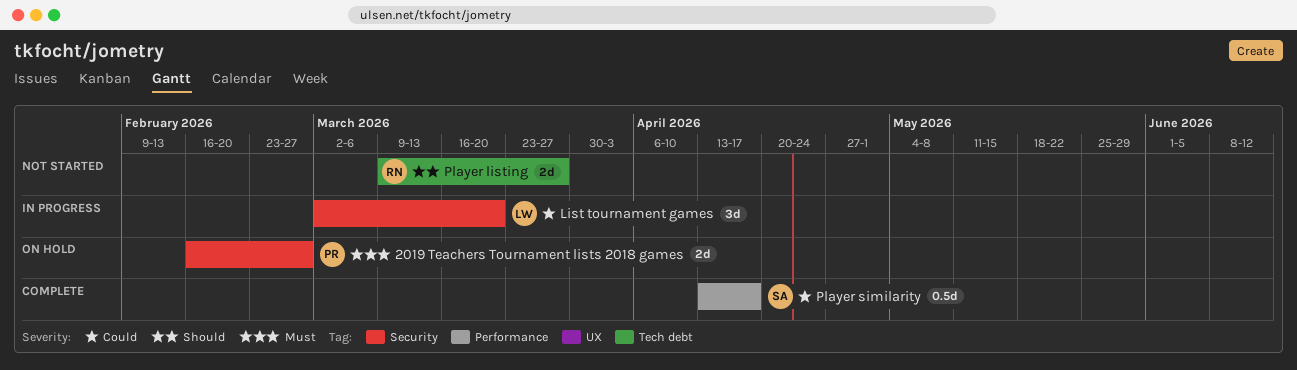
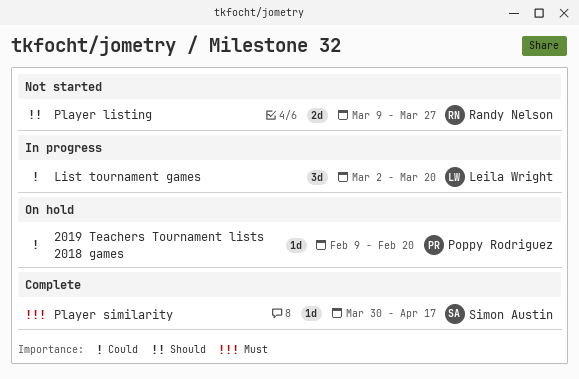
2019 Teachers Tournament lists 2018 games, priority: Must -> Could
2019 Teachers Tournament lists 2018 games, estimate: 2d -> 1d
2019 Teachers Tournament lists 2018 games, start: Feb 16 -> Feb 9
2019 Teachers Tournament lists 2018 games, due: Feb 27 -> Feb 20
Player similarity, priority: Could -> Must
Player similarity, estimate: 0.5d -> 1d
Player similarity, start: Apr 13 -> Mar 30

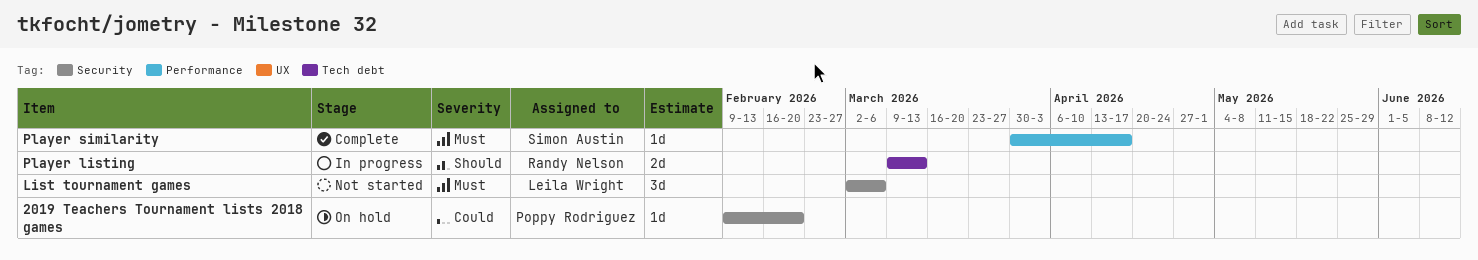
List tournament games, status: In progress -> Not started
List tournament games, priority: Could -> Must
List tournament games, due: Mar 20 -> Mar 6
Player listing, status: Not started -> In progress
Player listing, due: Mar 27 -> Mar 13

